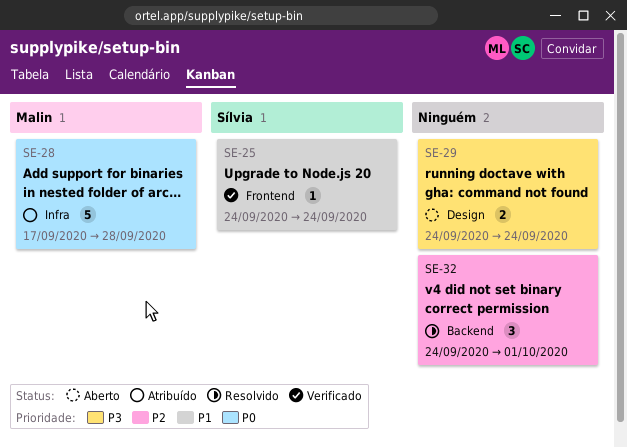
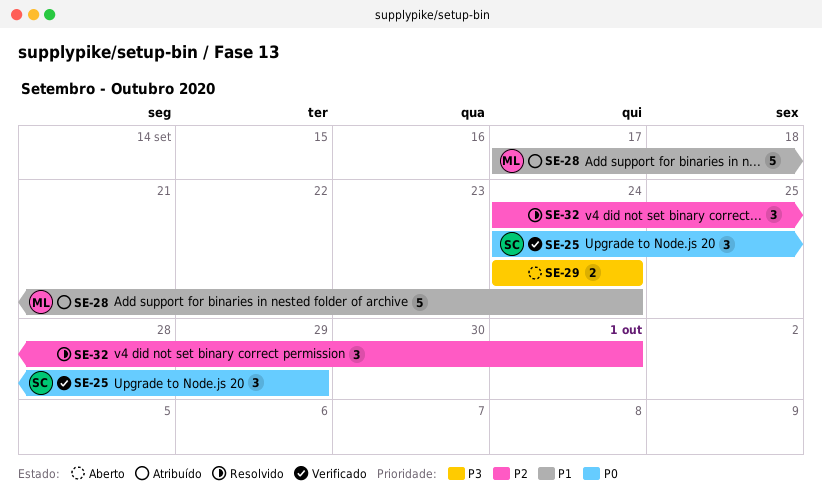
SE-25, priority: P1 -> P0
SE-25, estimate: 1 -> 3
SE-25, due: Sep 24 -> Sep 29
SE-28, priority: P0 -> P1
SE-28, due: Sep 28 -> Sep 24

